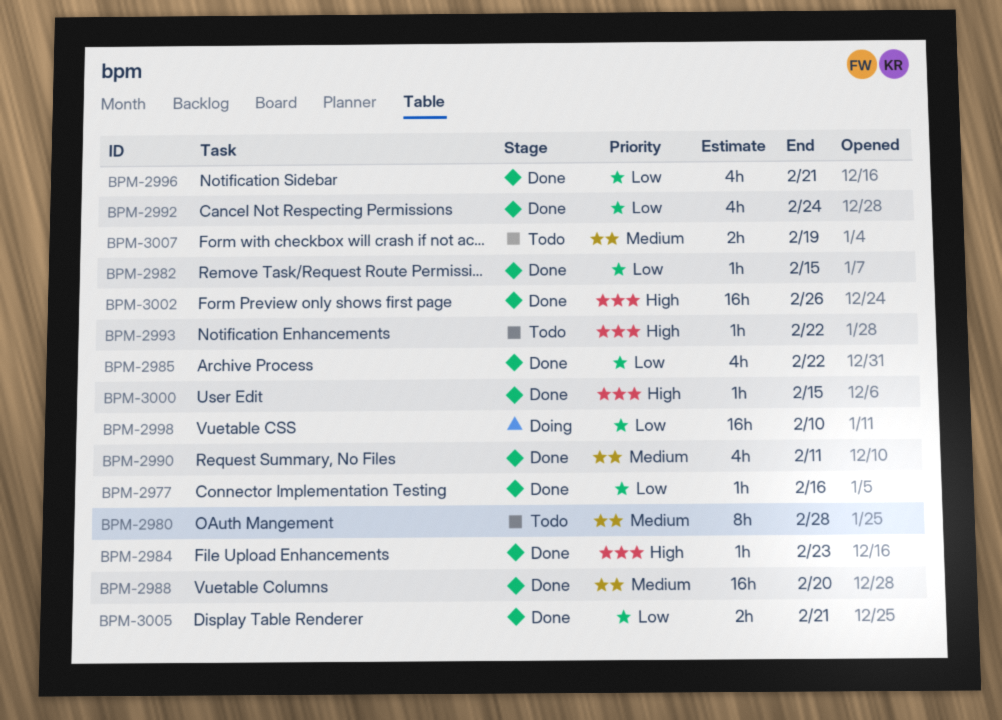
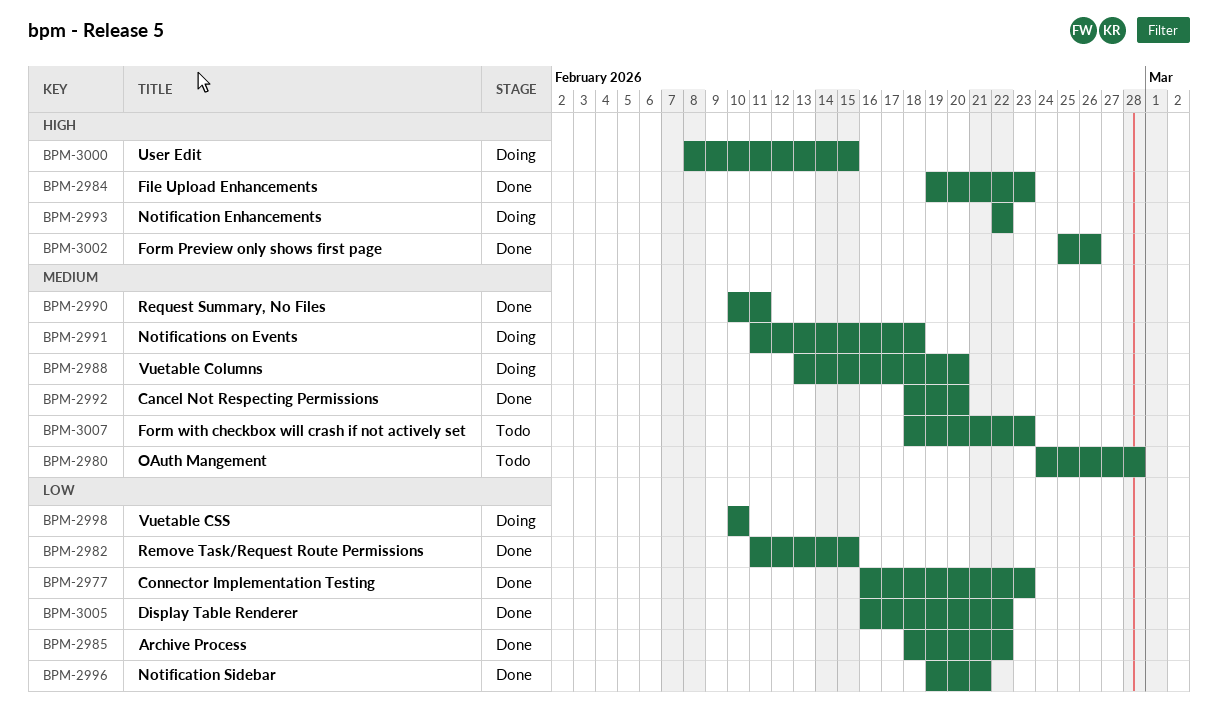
BPM-2977, due: Feb 16 -> Feb 23
BPM-2988, status: Done -> Doing
BPM-2991: none -> present
BPM-2992, priority: Low -> Medium
BPM-2992, due: Feb 24 -> Feb 20
BPM-2993, status: Todo -> Doing
BPM-3000, status: Done -> Doing
BPM-3005, due: Feb 21 -> Feb 22
BPM-3007, due: Feb 19 -> Feb 23

